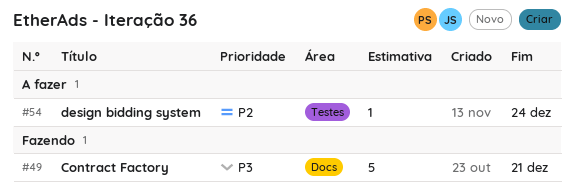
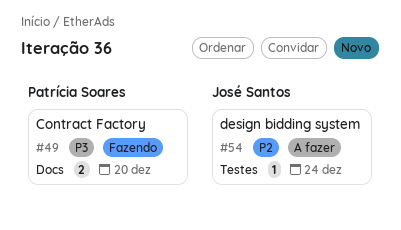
#49, estimate: 5 -> 2
#49, due: Dec 21 -> Dec 20

